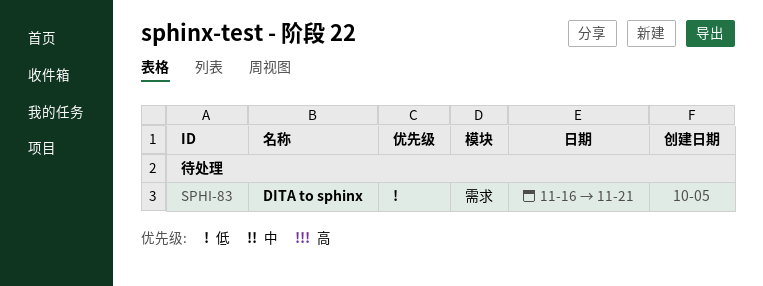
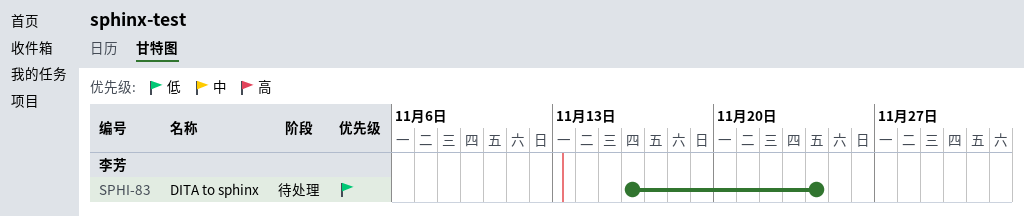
SPHI-83, due: Nov 21 -> Nov 24

